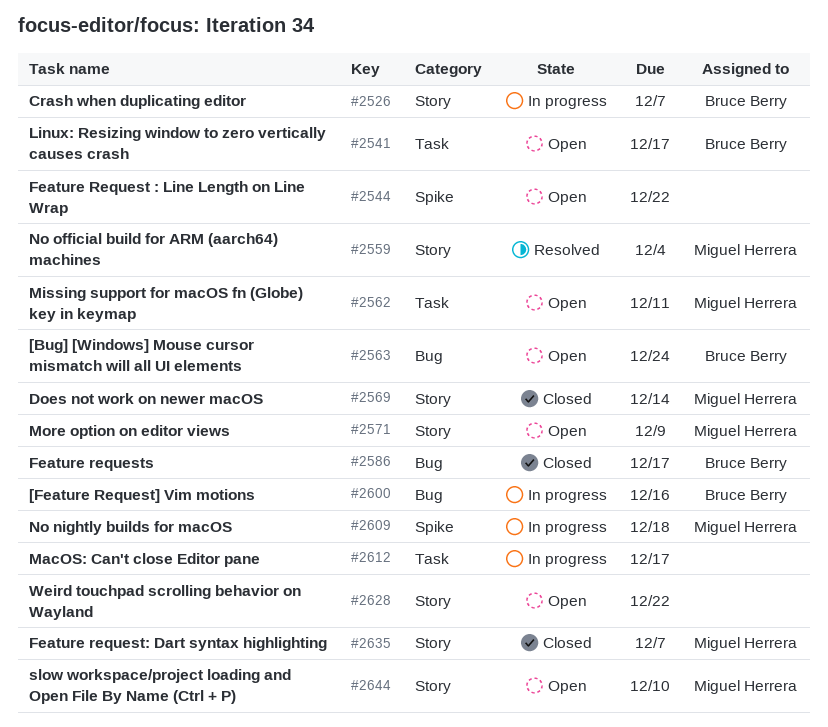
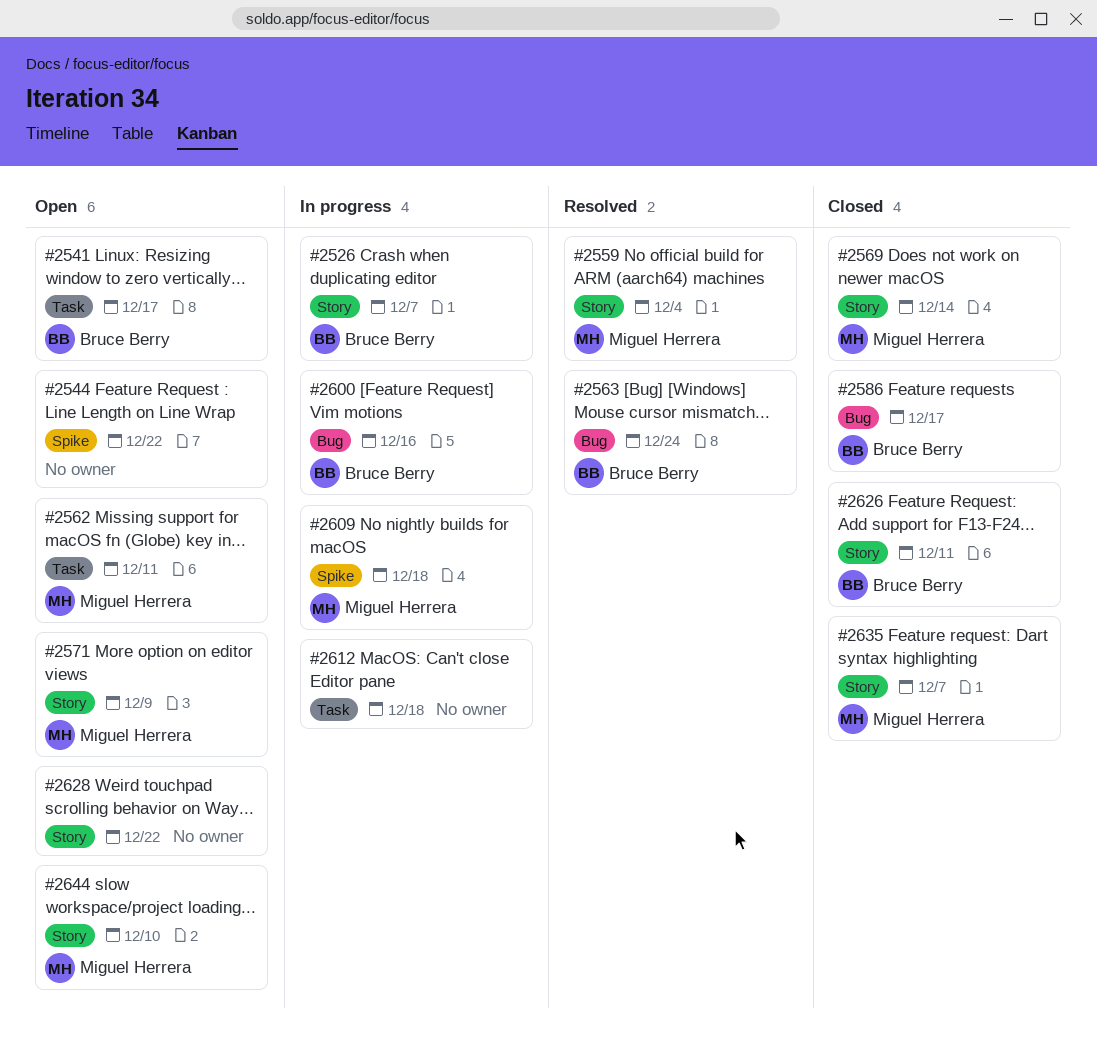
#2563, status: Open -> Resolved
#2612, due: Dec 17 -> Dec 18
#2626: none -> present

